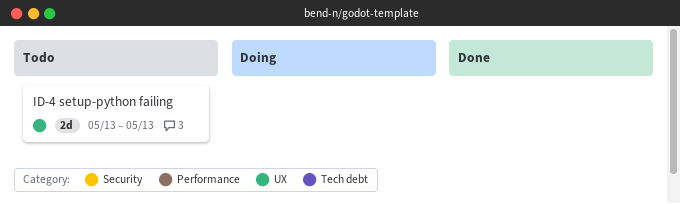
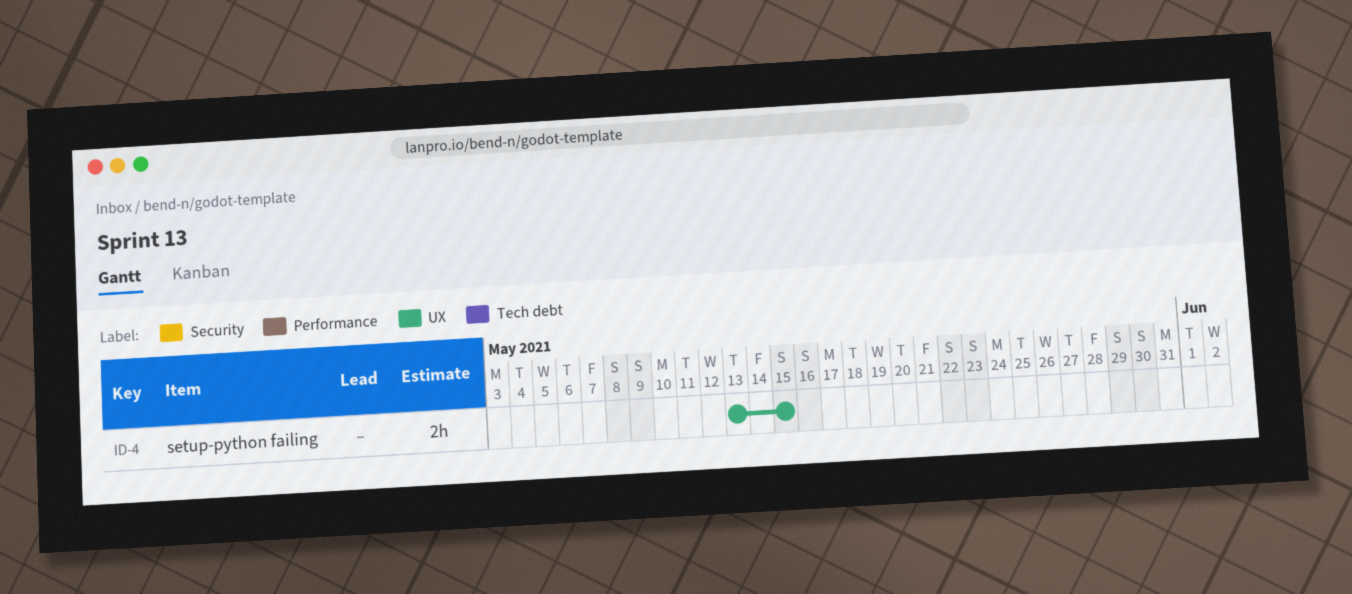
ID-4, estimate: 2d -> 2h
ID-4, due: May 13 -> May 15

